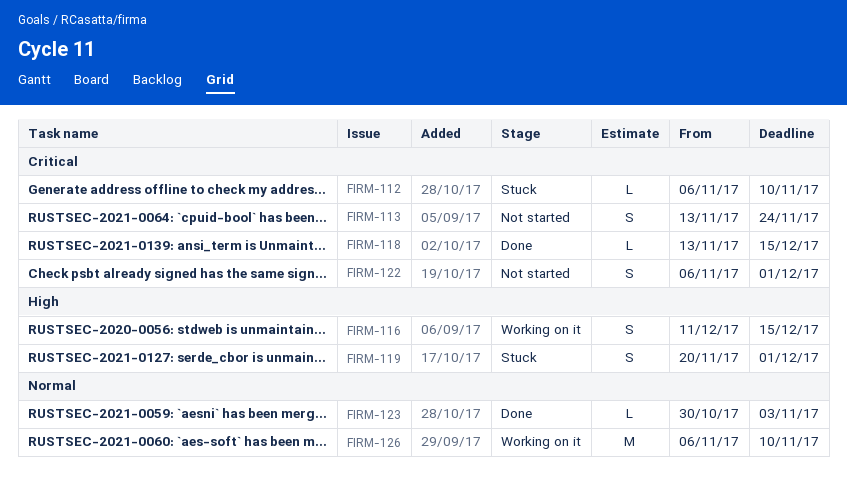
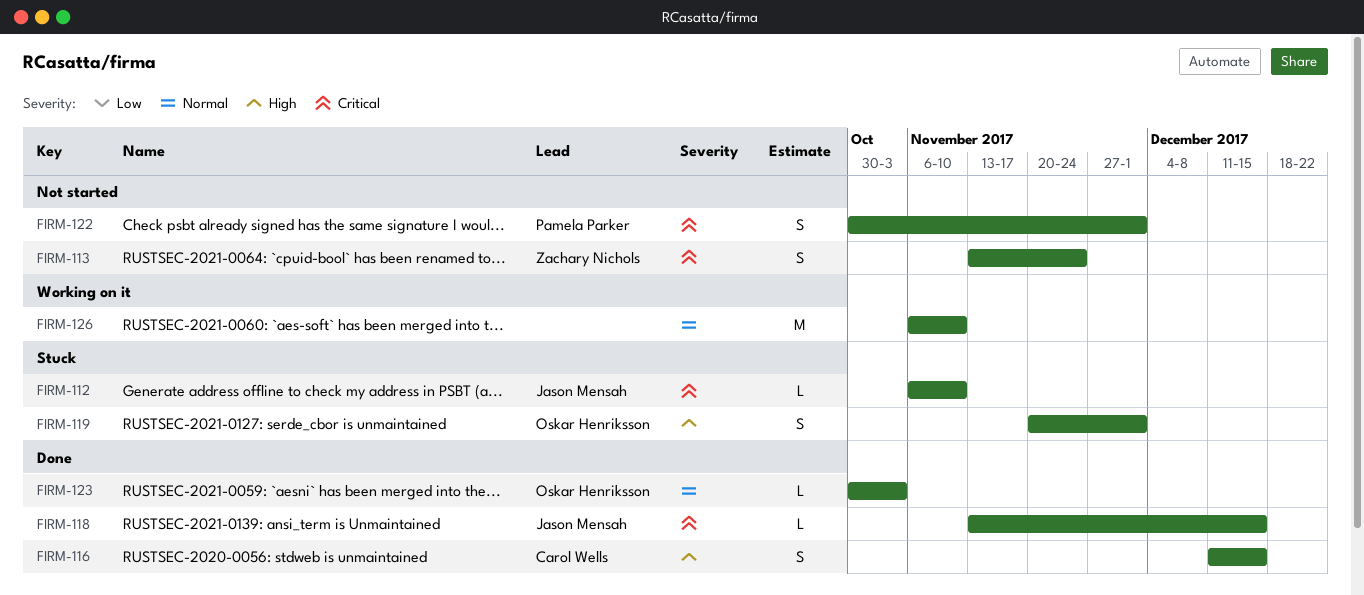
FIRM-116, status: Working on it -> Done
FIRM-122, start: Nov 6 -> Oct 30

